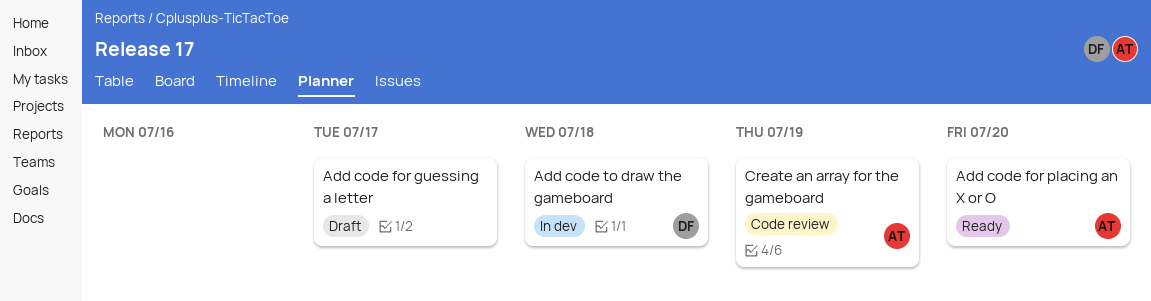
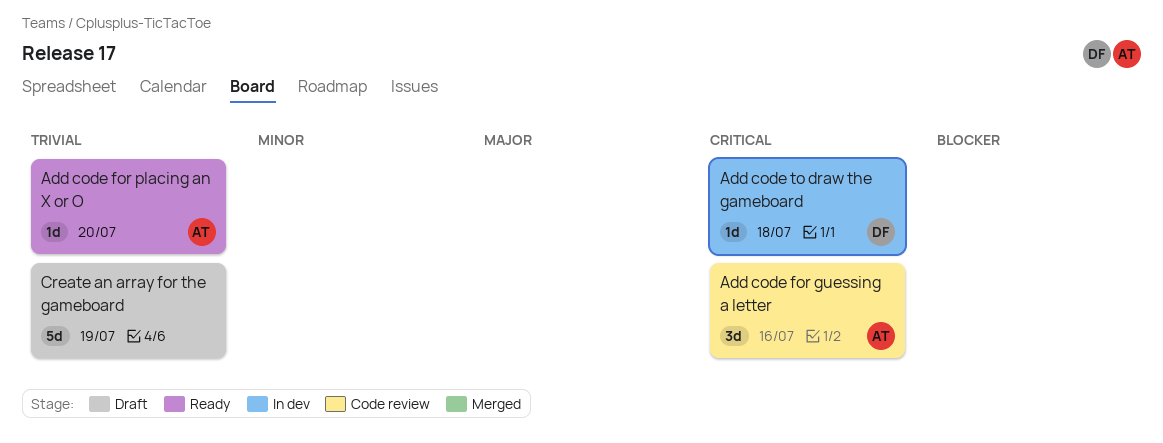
Add code for guessing a letter, status: Draft -> Code review
Add code for guessing a letter, owner: none -> AT
Add code for guessing a letter, due: Jul 17 -> Jul 16
Create an array for the gameboard, status: Code review -> Draft
Create an array for the gameboard, owner: AT -> none

